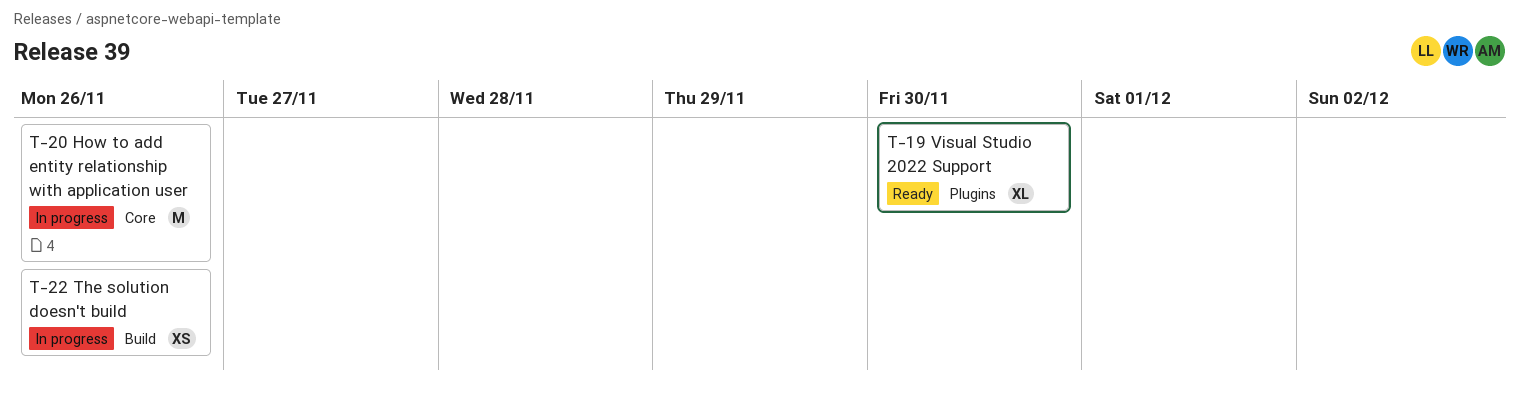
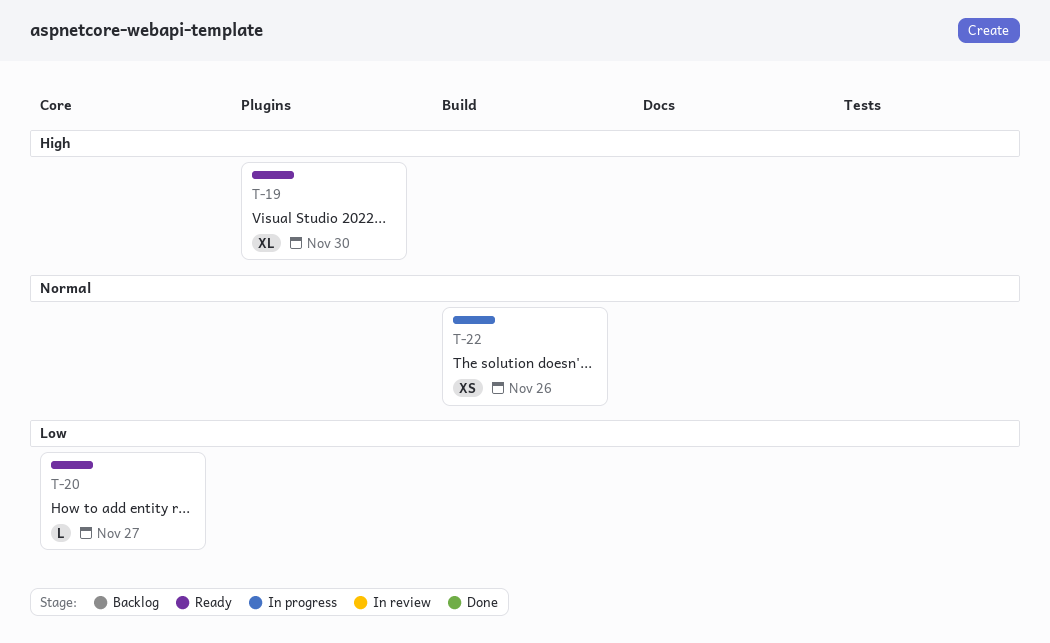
T-20, status: In progress -> Ready
T-20, estimate: M -> L
T-20, due: Nov 26 -> Nov 27

